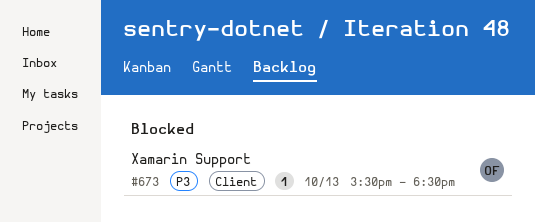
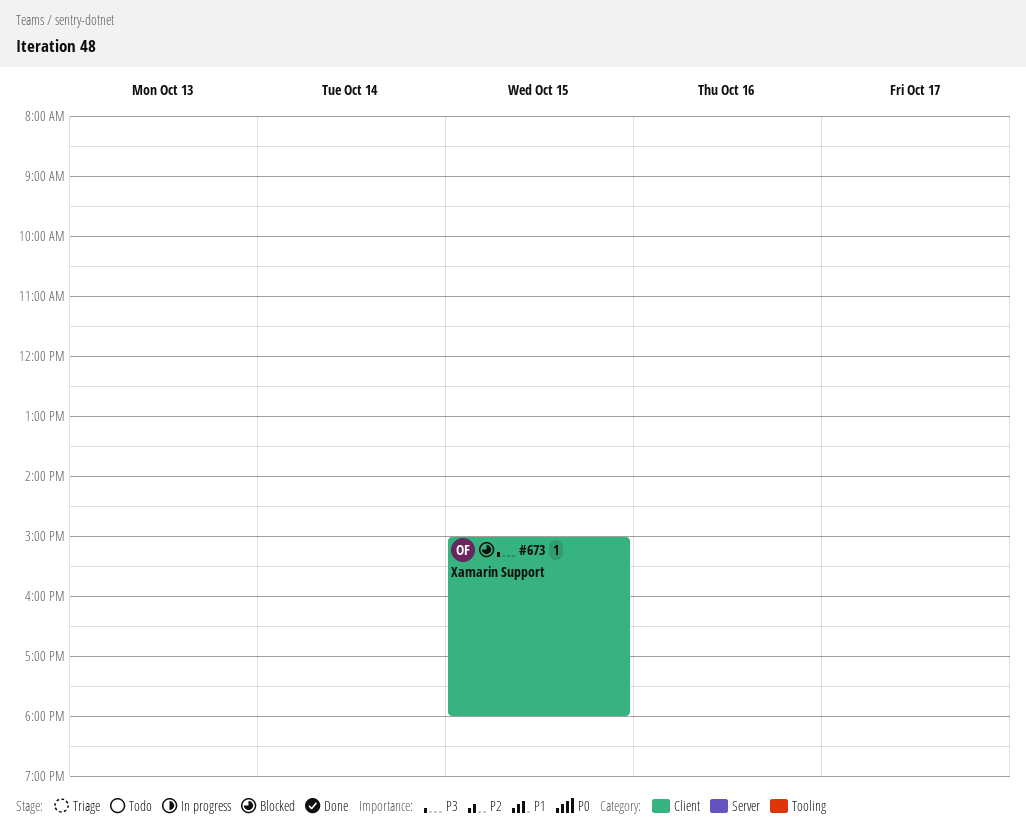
#673, day: Oct 13 -> Oct 15
#673, begins: 15:30 -> 15:00
#673, ends: 18:30 -> 18:00

